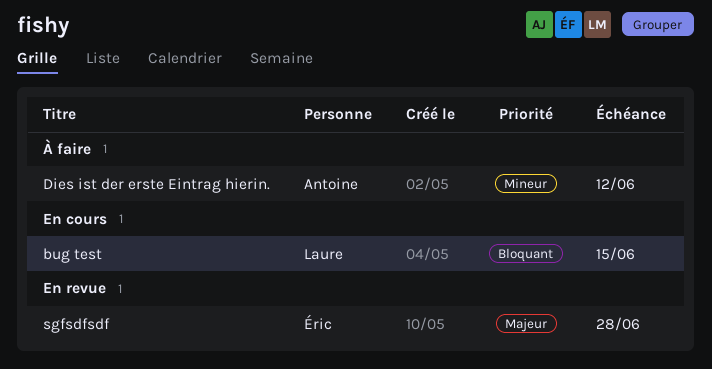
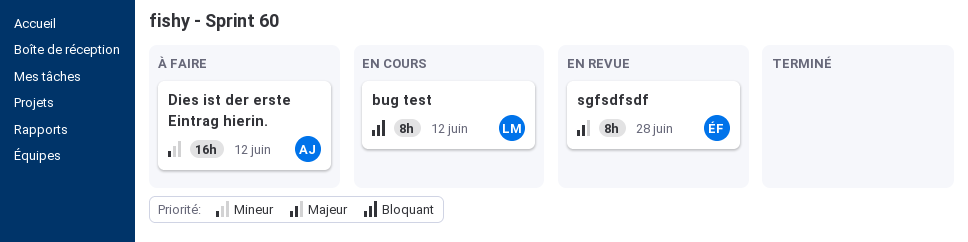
bug test, due: Jun 15 -> Jun 12

